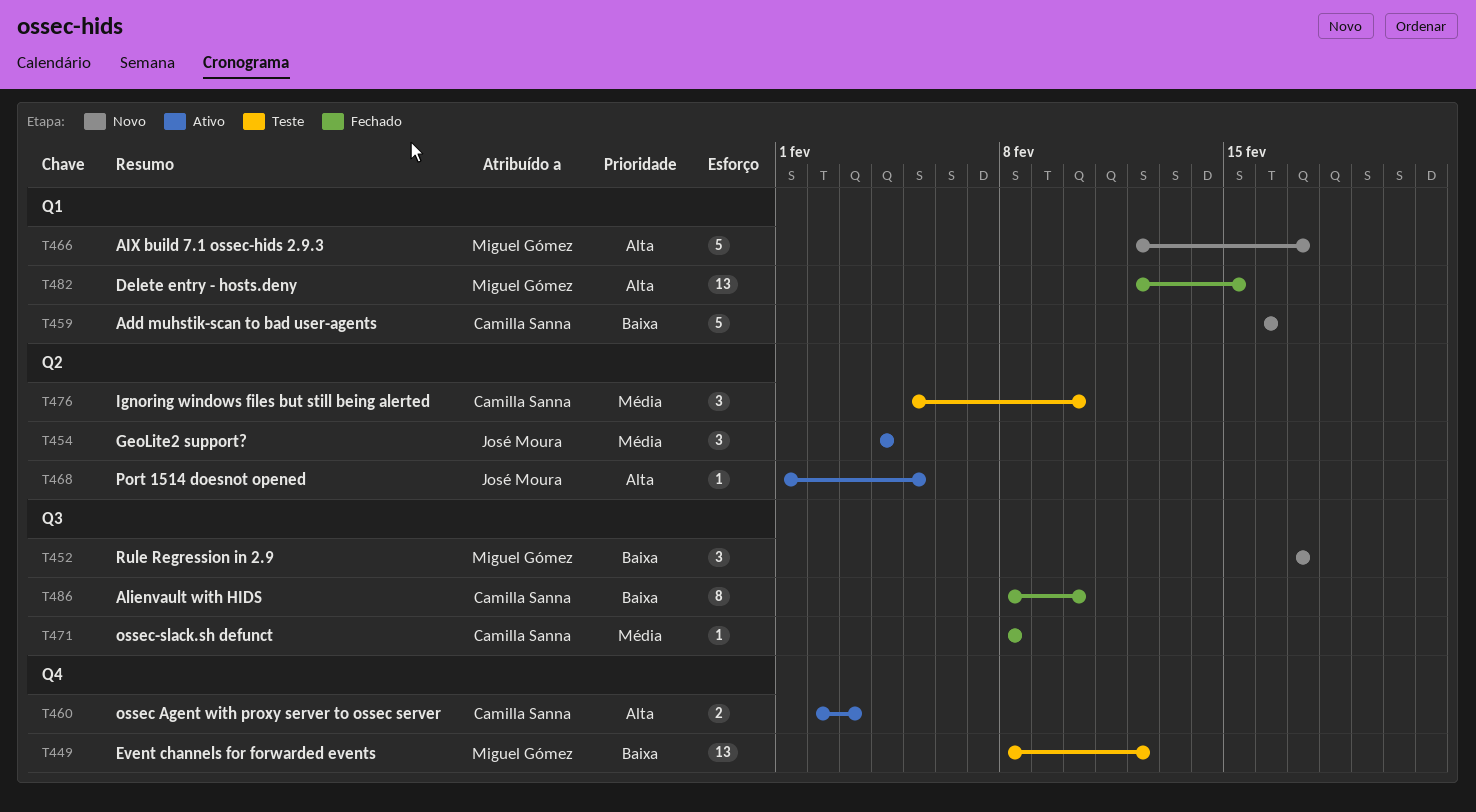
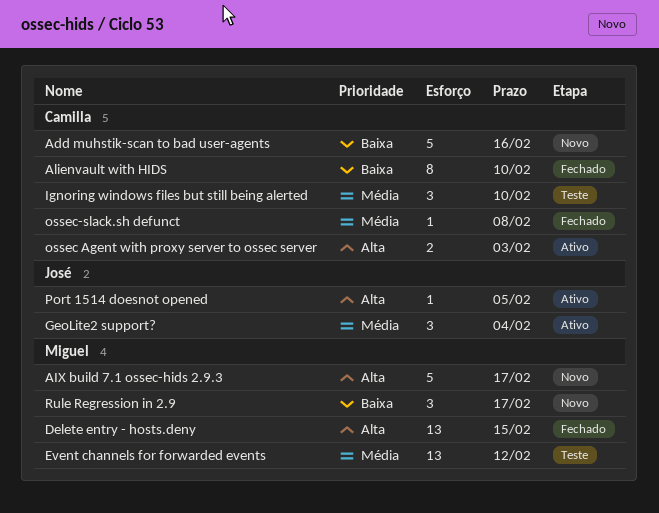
Event channels for forwarded events, priority: Baixa -> Média

